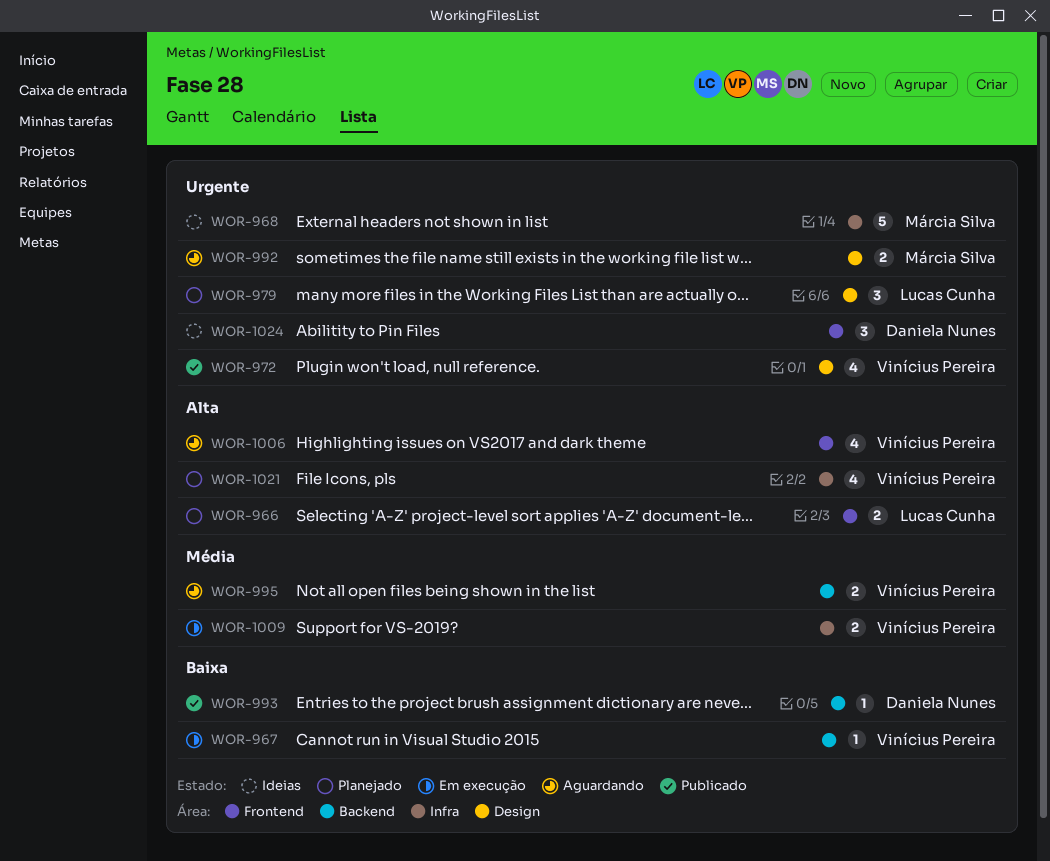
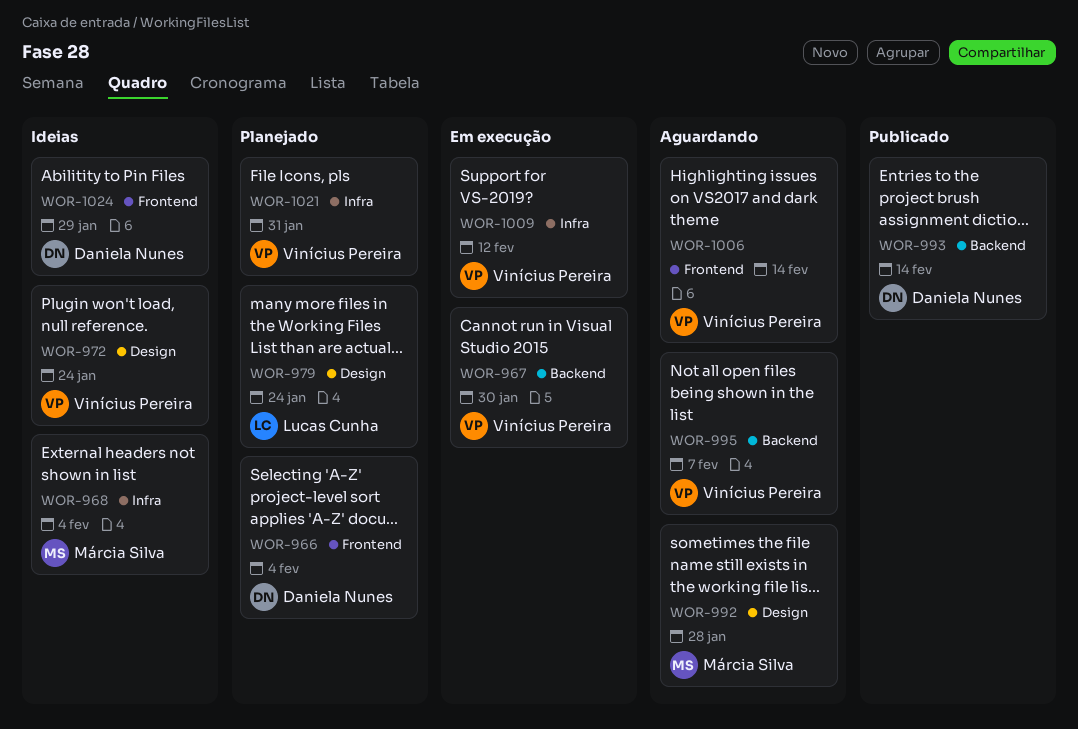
WOR-966, owner: Lucas Cunha -> Daniela Nunes
WOR-972, status: Publicado -> Ideias

